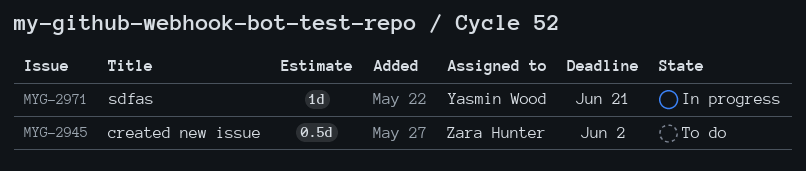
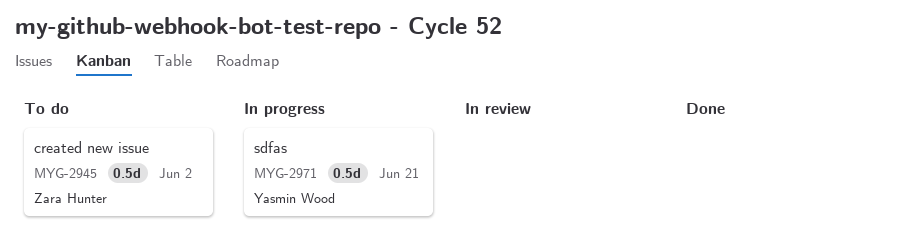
MYG-2971, estimate: 1d -> 0.5d

